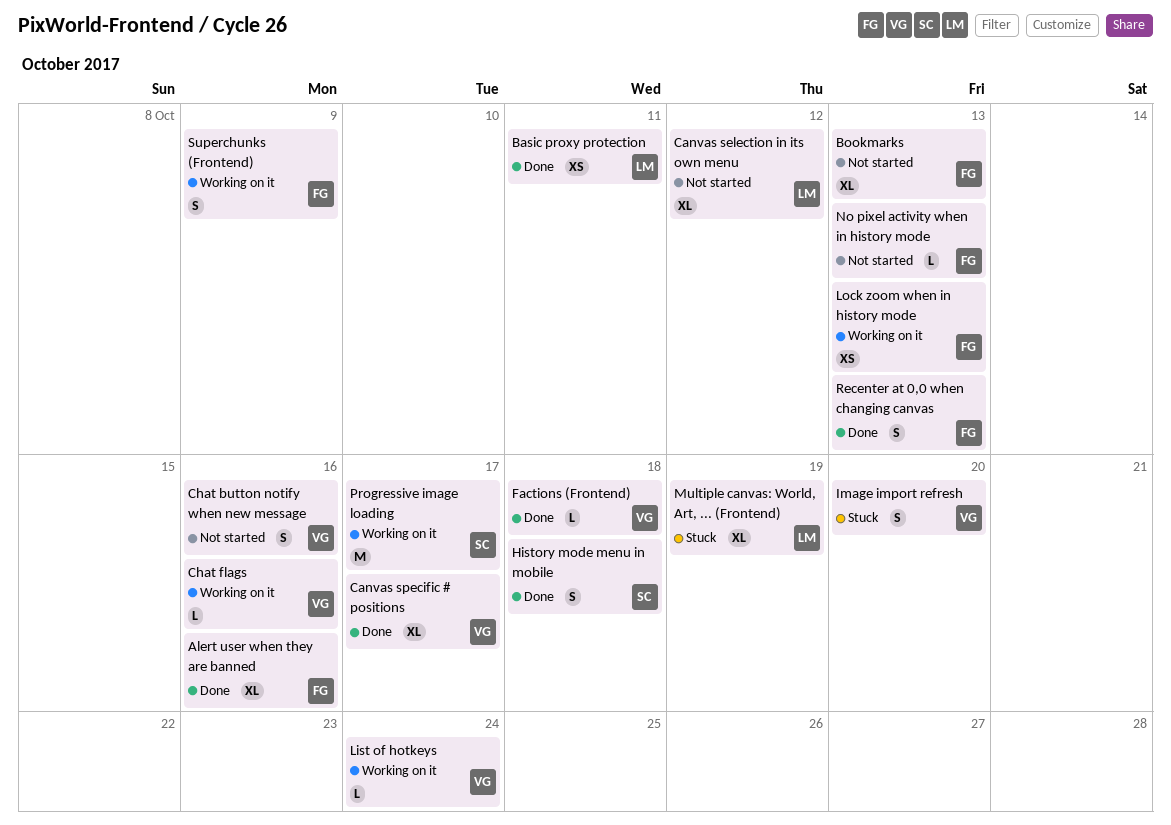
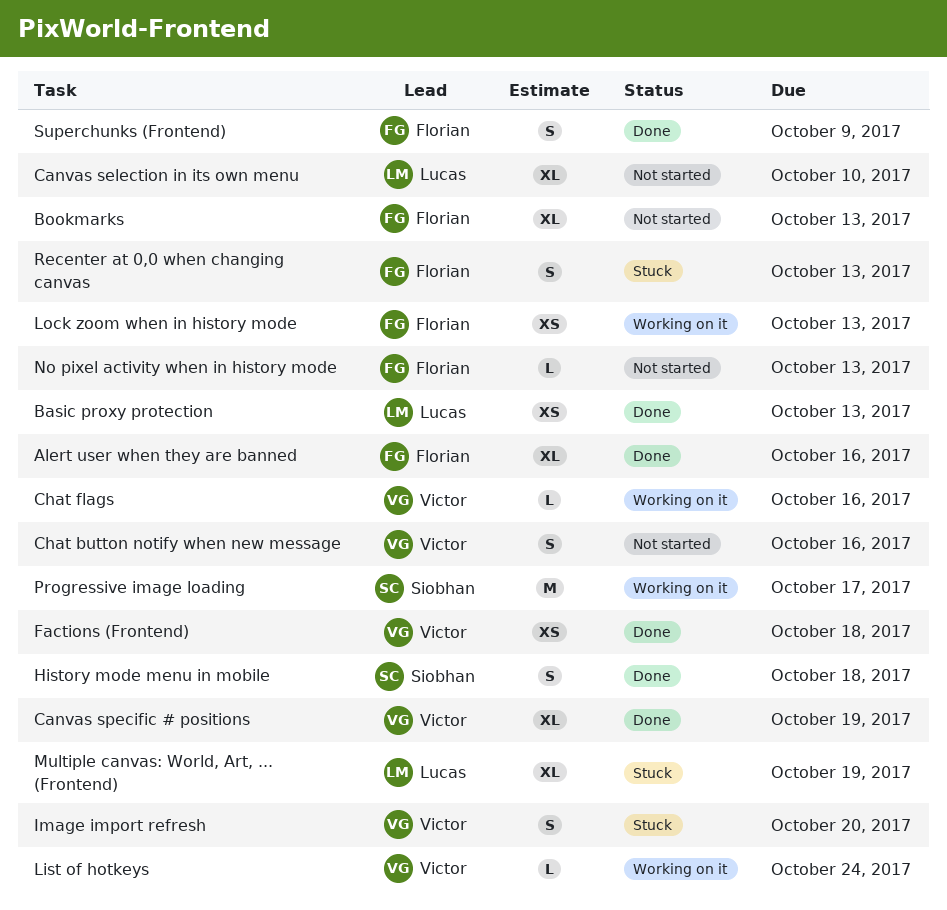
Basic proxy protection, due: Oct 11 -> Oct 13
Canvas selection in its own menu, due: Oct 12 -> Oct 10
Canvas specific # positions, due: Oct 17 -> Oct 19
Factions (Frontend), estimate: L -> XS
Recenter at 0,0 when changing canvas, status: Done -> Stuck
Superchunks (Frontend), status: Working on it -> Done

